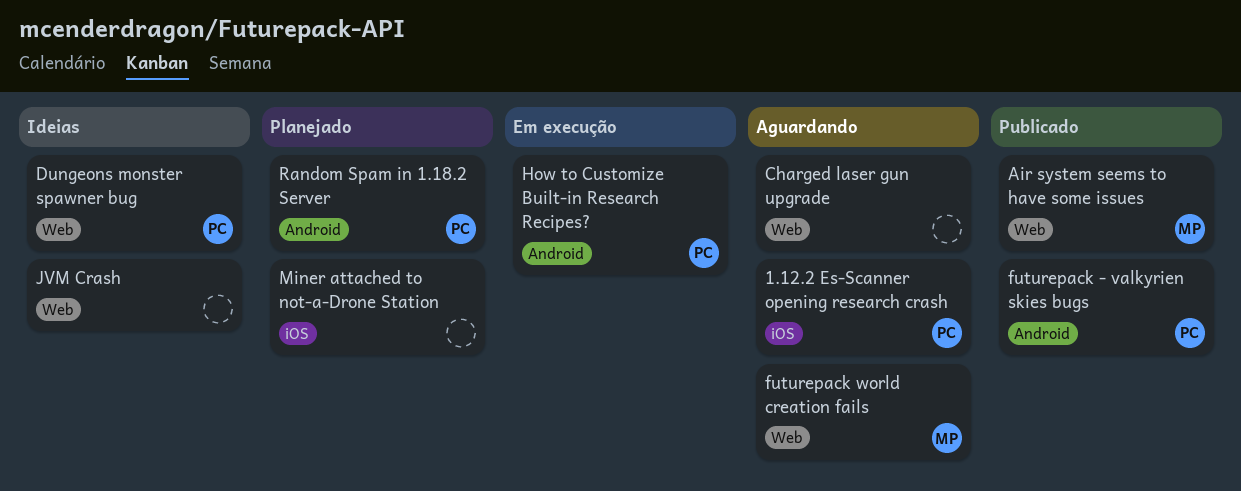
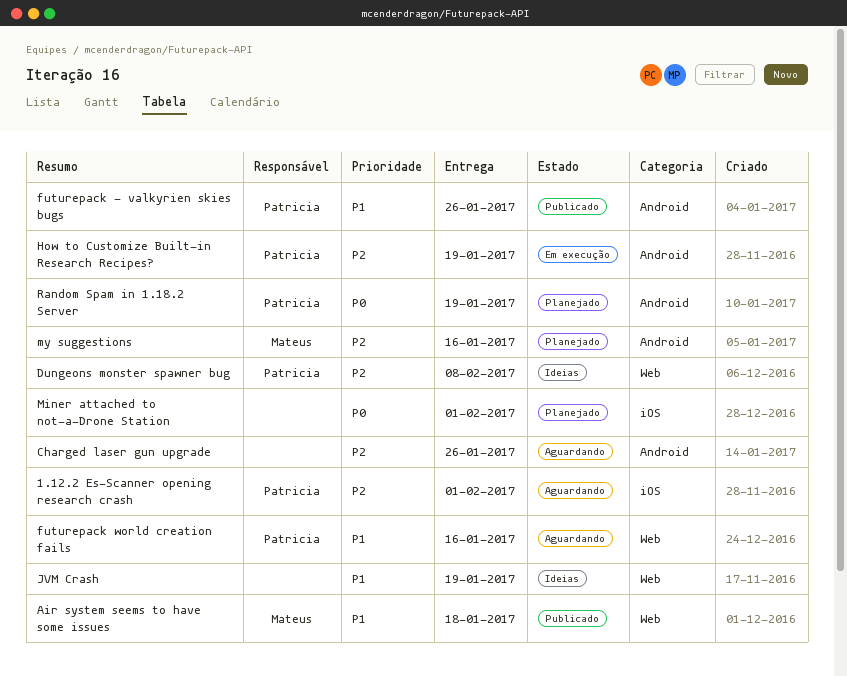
Charged laser gun upgrade, label: Web -> Android
futurepack world creation fails, owner: Mateus -> Patricia
my suggestions: none -> present

